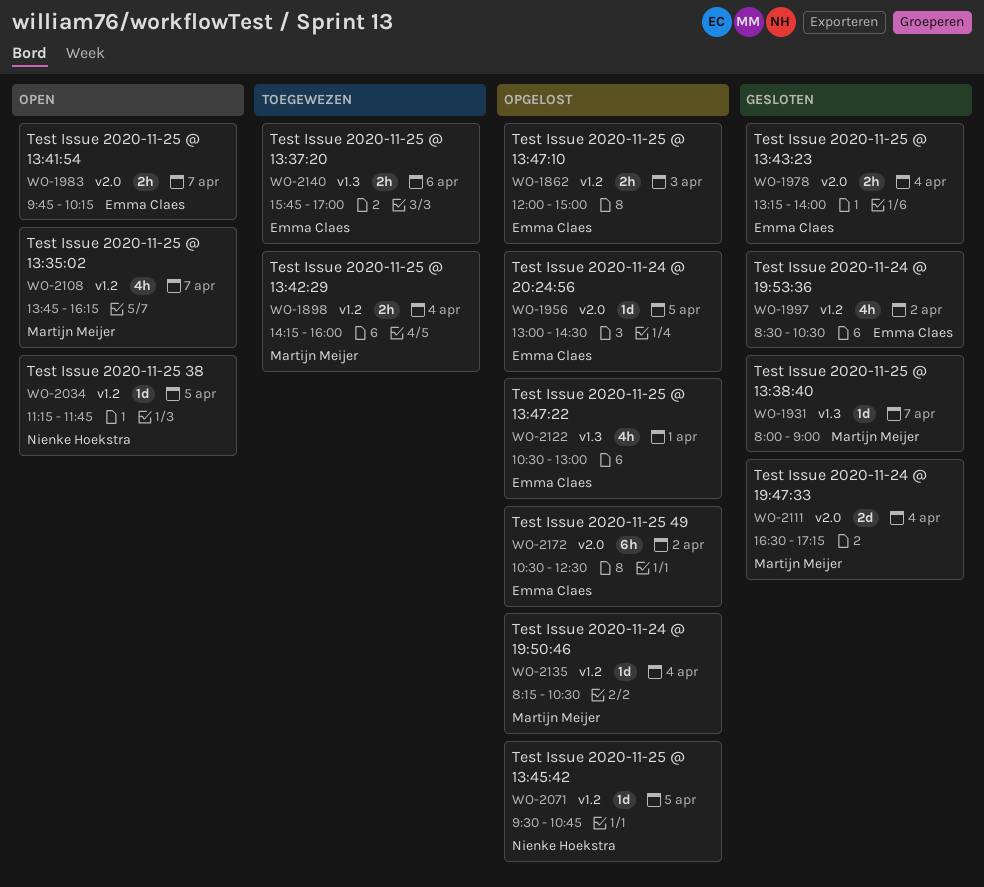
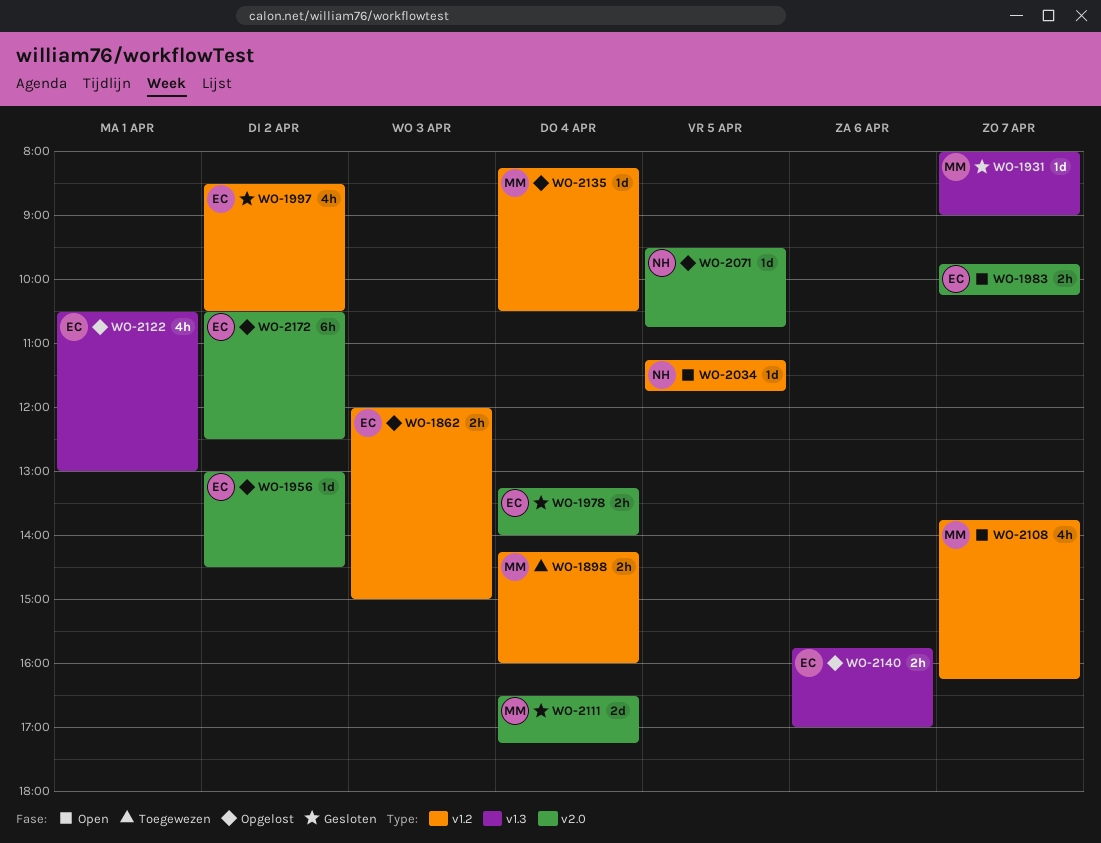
WO-1956, day: Apr 5 -> Apr 2
WO-2071, label: v1.2 -> v2.0
WO-2140, status: Toegewezen -> Opgelost

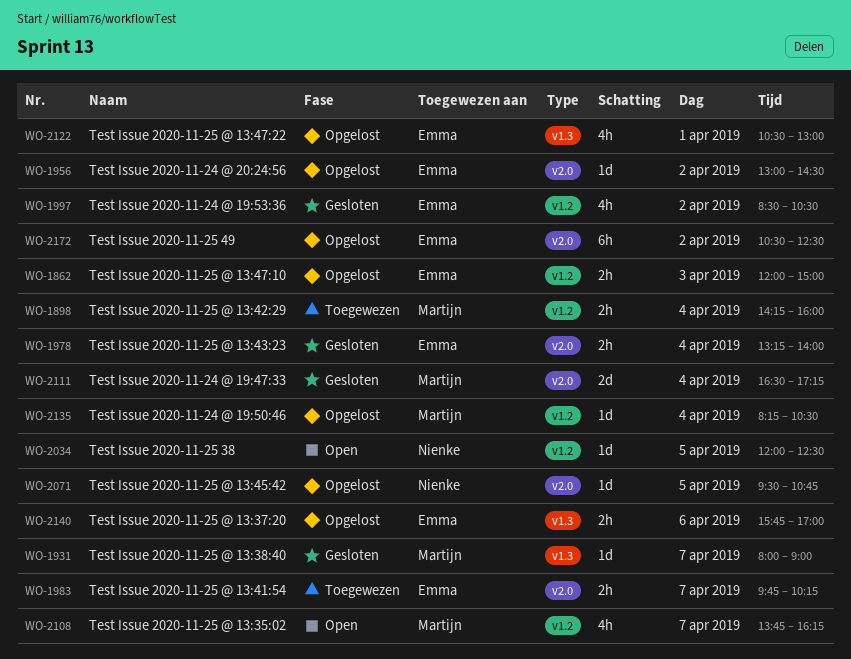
WO-1983, status: Open -> Toegewezen
WO-2034, begins: 11:15 -> 12:00
WO-2034, ends: 11:45 -> 12:30

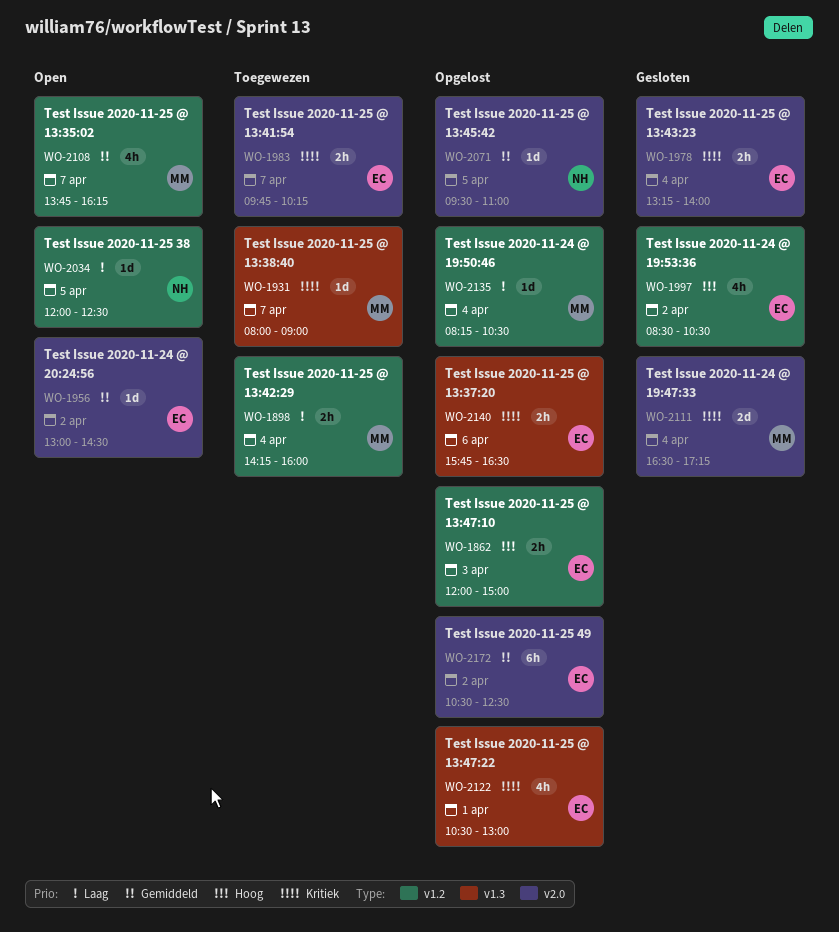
WO-1931, status: Gesloten -> Toegewezen
WO-1956, status: Opgelost -> Open
WO-2071, ends: 10:45 -> 11:00
WO-2140, ends: 17:00 -> 16:30

